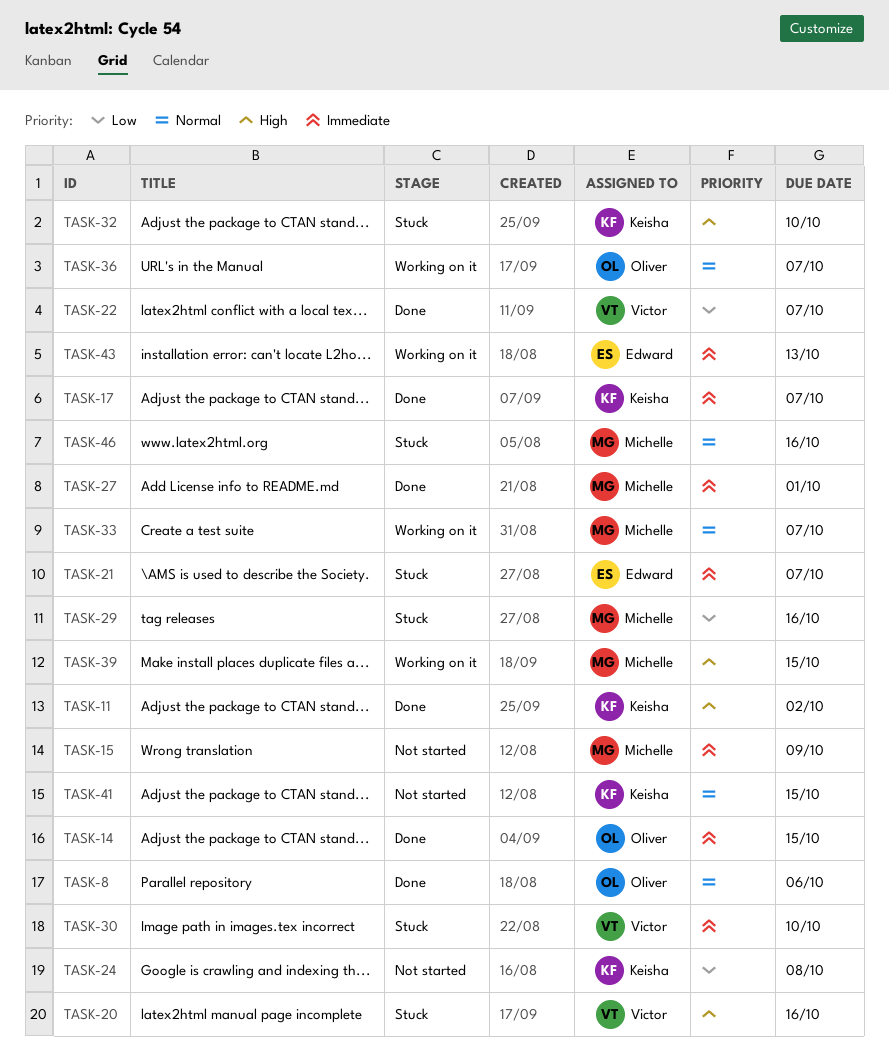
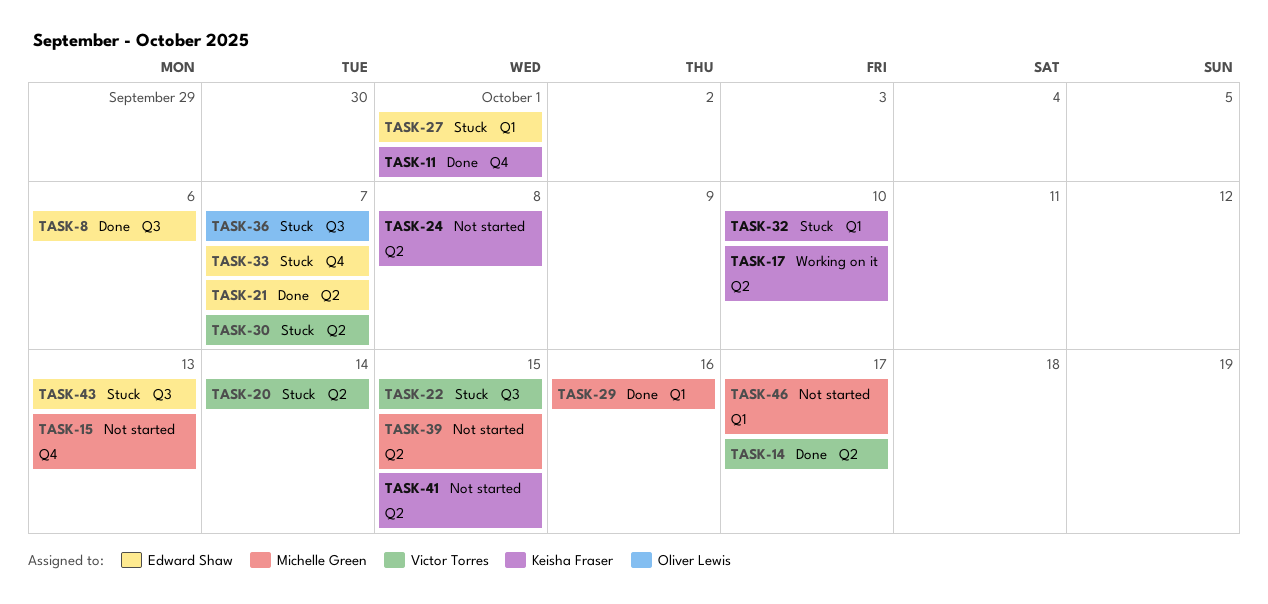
TASK-8, owner: Oliver Lewis -> Edward Shaw
TASK-11, due: Oct 2 -> Oct 1
TASK-14, owner: Oliver Lewis -> Victor Torres
TASK-14, due: Oct 15 -> Oct 17
TASK-15, due: Oct 9 -> Oct 13
TASK-17, status: Done -> Working on it
TASK-17, due: Oct 7 -> Oct 10
TASK-20, due: Oct 16 -> Oct 14
TASK-21, status: Stuck -> Done
TASK-22, status: Done -> Stuck
TASK-22, due: Oct 7 -> Oct 15
TASK-27, status: Done -> Stuck
TASK-27, owner: Michelle Green -> Edward Shaw
TASK-29, status: Stuck -> Done
TASK-30, due: Oct 10 -> Oct 7
TASK-33, status: Working on it -> Stuck
TASK-33, owner: Michelle Green -> Edward Shaw
TASK-36, status: Working on it -> Stuck
TASK-39, status: Working on it -> Not started
TASK-43, status: Working on it -> Stuck
TASK-46, status: Stuck -> Not started
TASK-46, due: Oct 16 -> Oct 17

